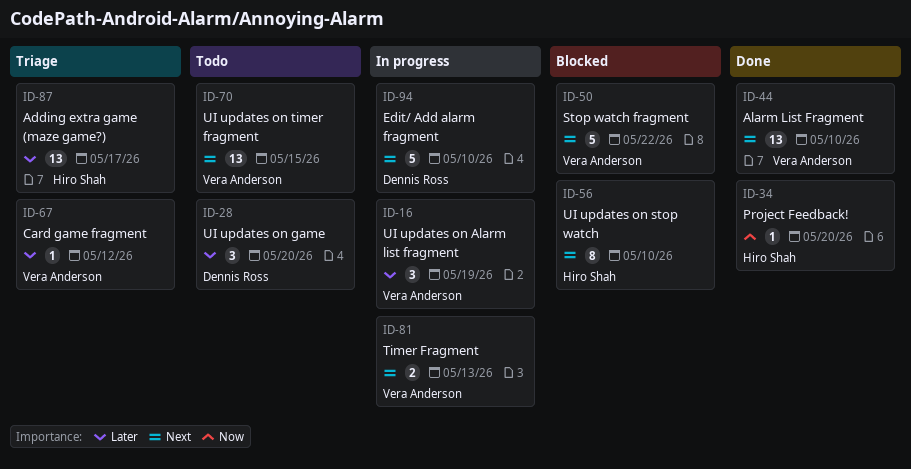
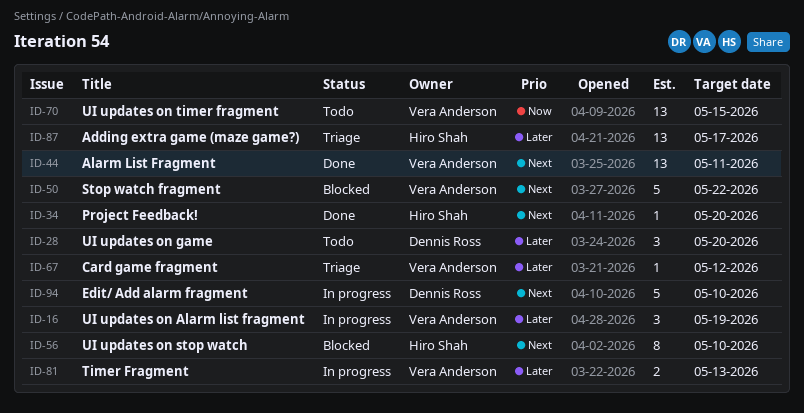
ID-34, priority: Now -> Next
ID-44, due: May 10 -> May 11
ID-70, priority: Next -> Now
ID-81, priority: Next -> Later

